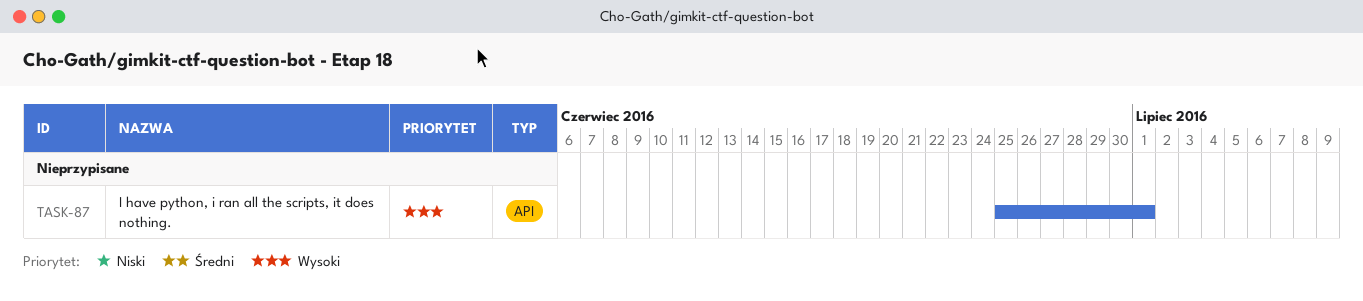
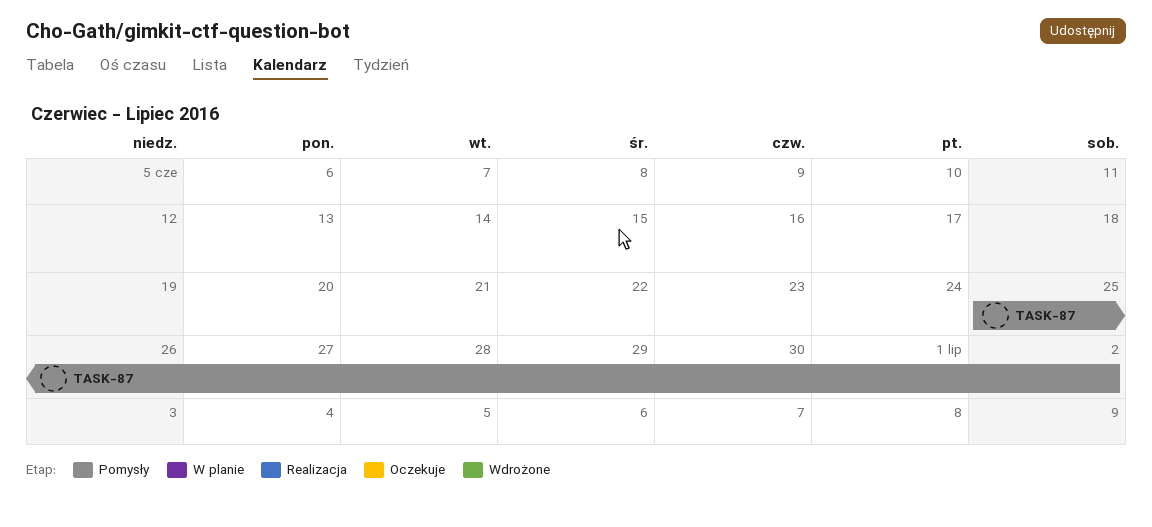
TASK-87, due: Jul 1 -> Jul 2

